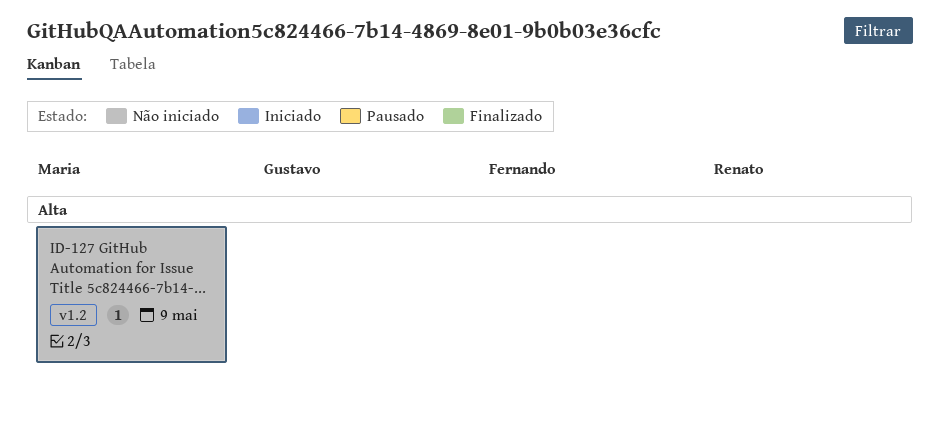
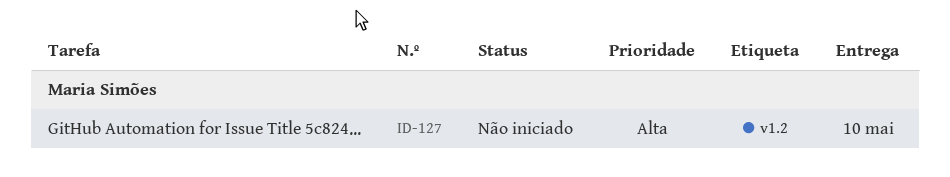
ID-127, due: May 9 -> May 10

